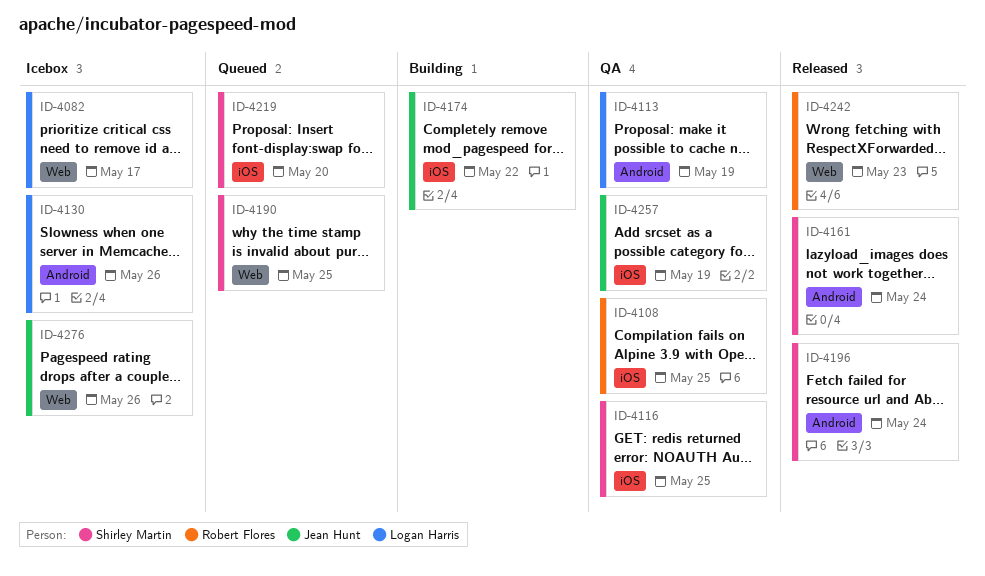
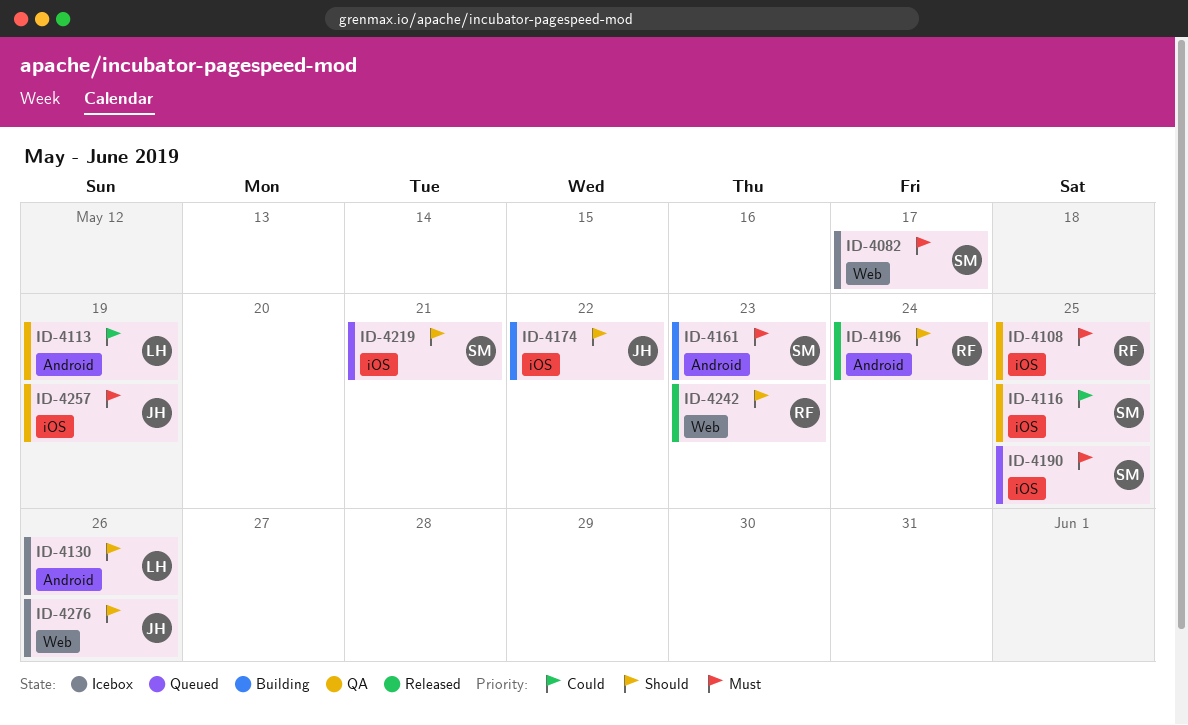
ID-4082, owner: Logan Harris -> Shirley Martin
ID-4161, status: Released -> Building
ID-4161, due: May 24 -> May 23
ID-4190, label: Web -> iOS
ID-4196, owner: Shirley Martin -> Robert Flores
ID-4219, due: May 20 -> May 21

